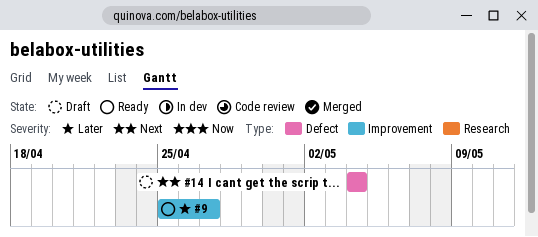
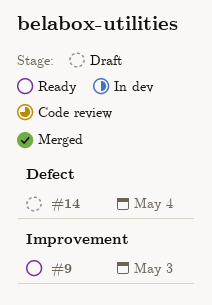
#9, due: Apr 27 -> May 3

